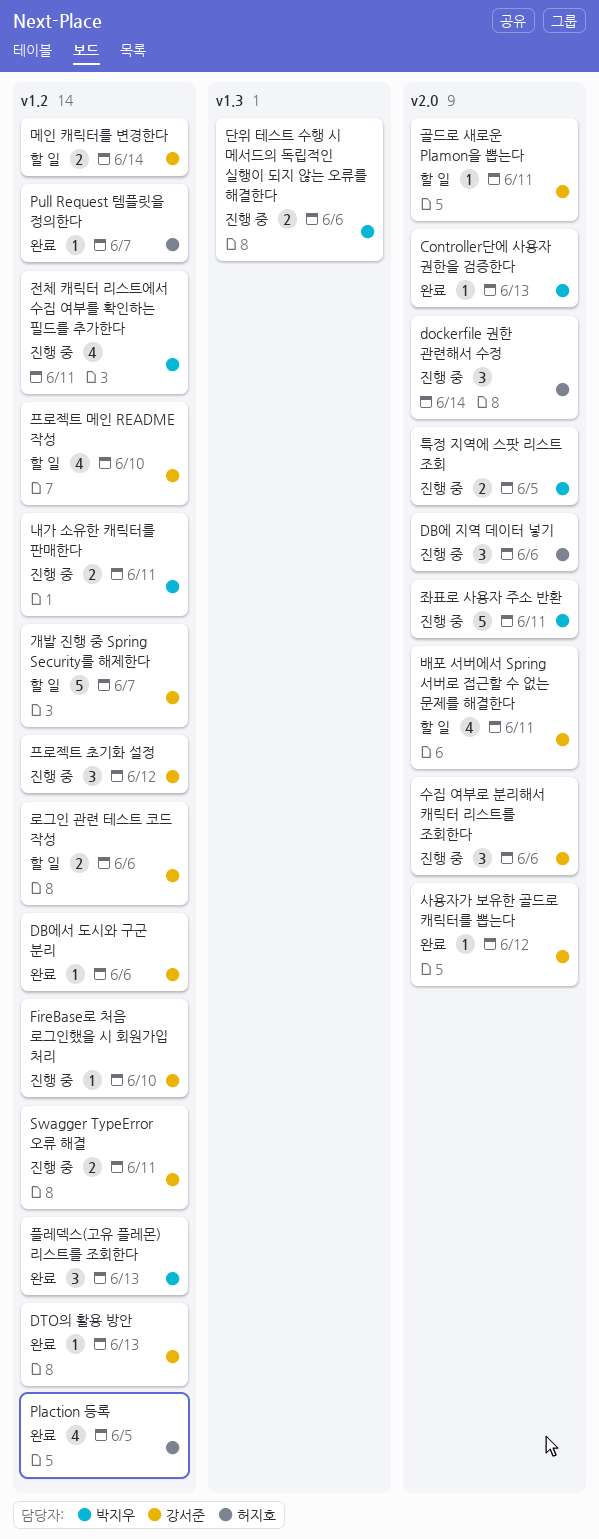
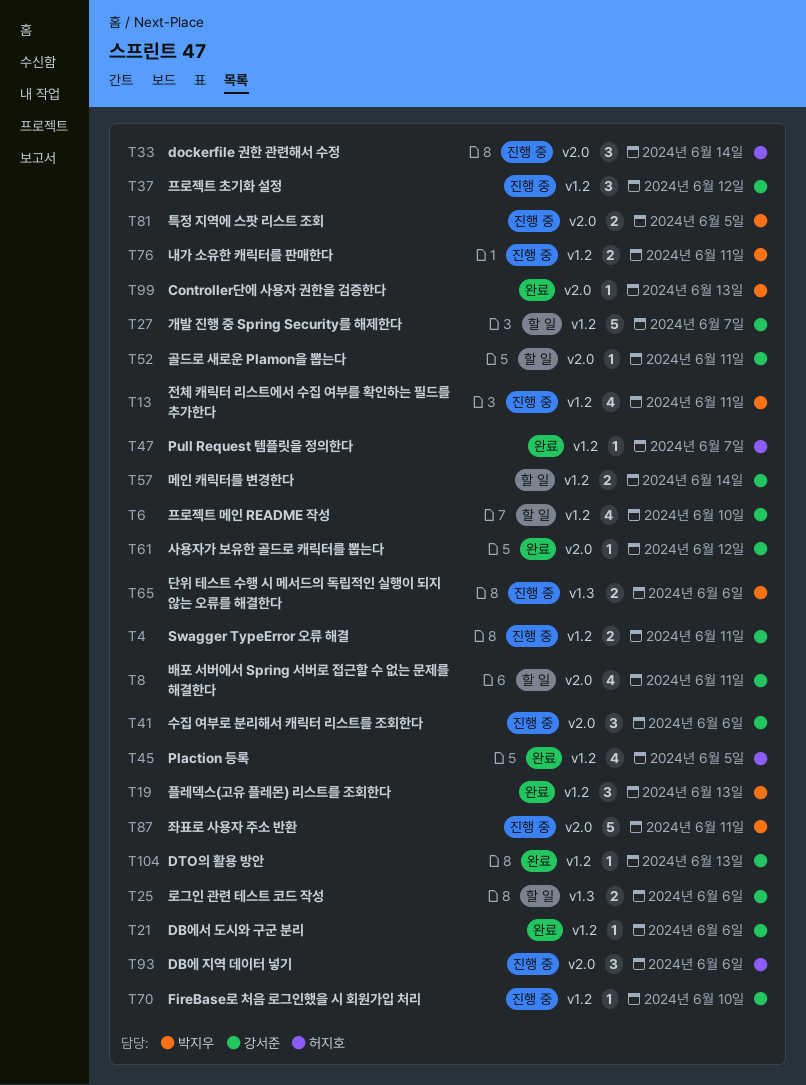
로그인 관련 테스트 코드 작성, label: v1.2 -> v1.3

